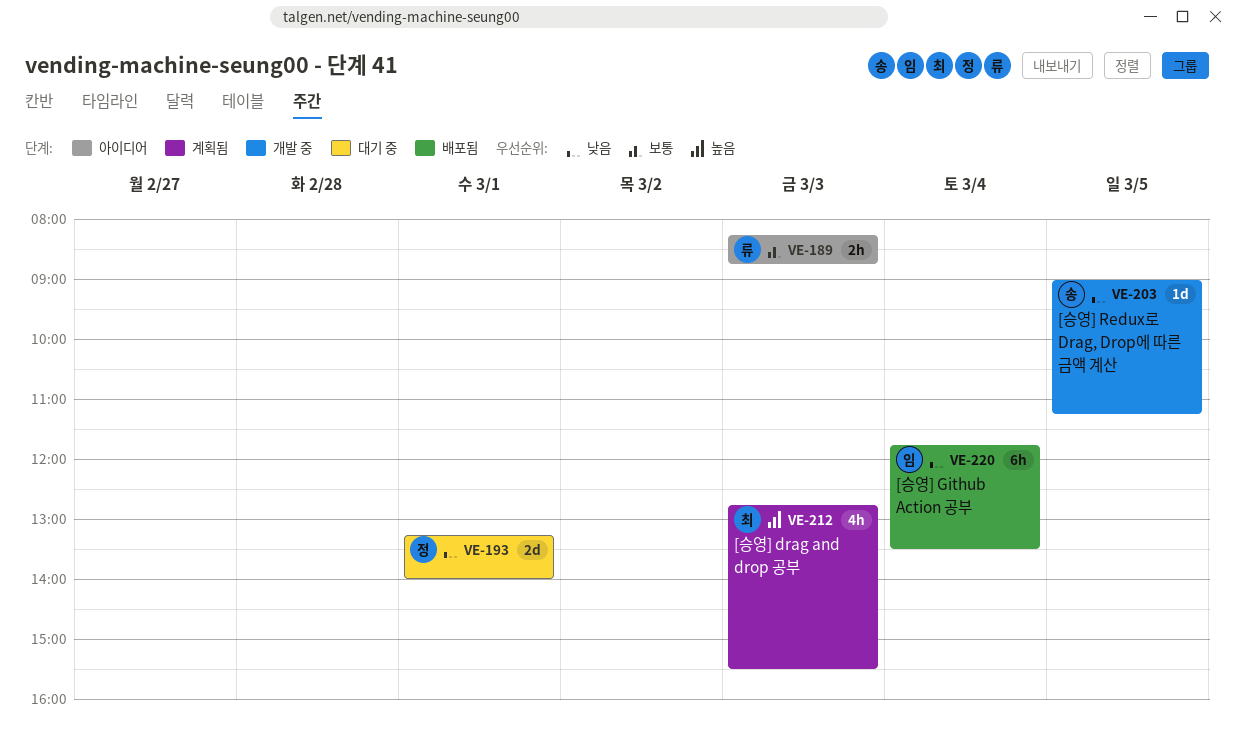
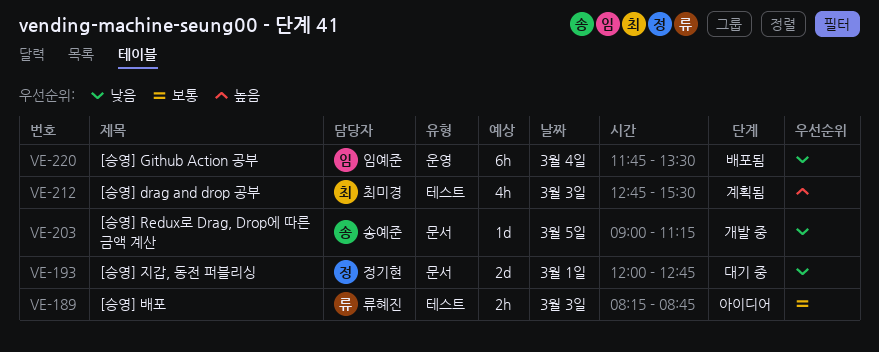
VE-193, begins: 13:15 -> 12:00
VE-193, ends: 14:00 -> 12:45

